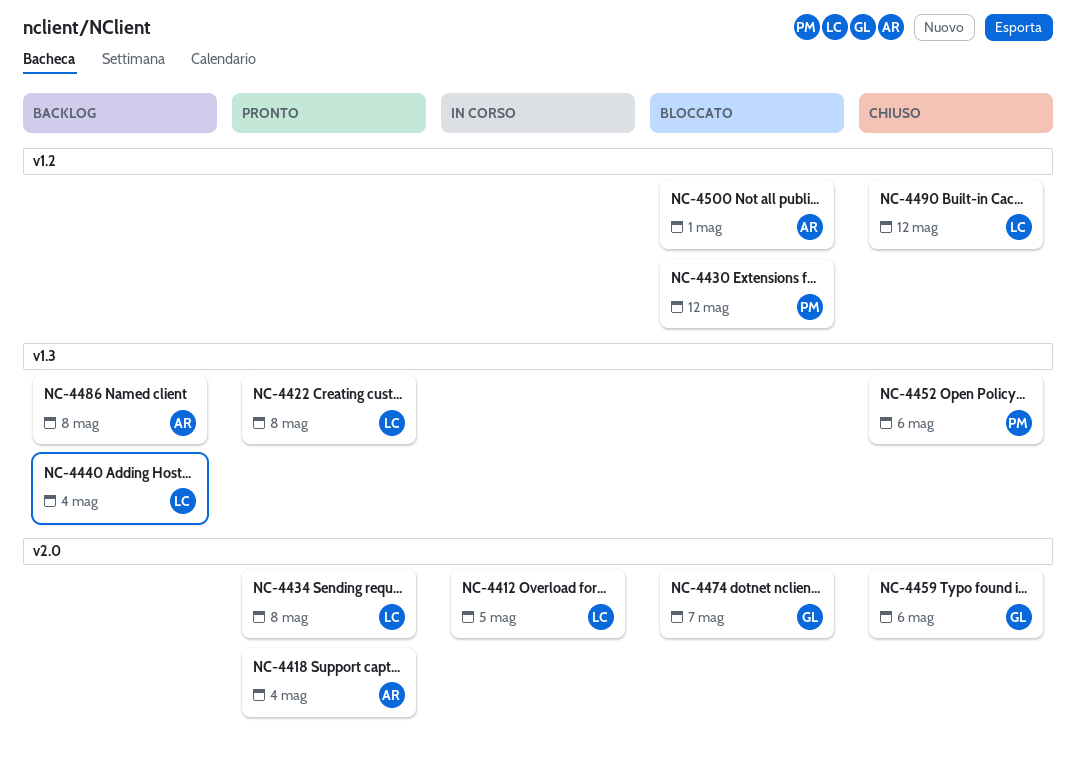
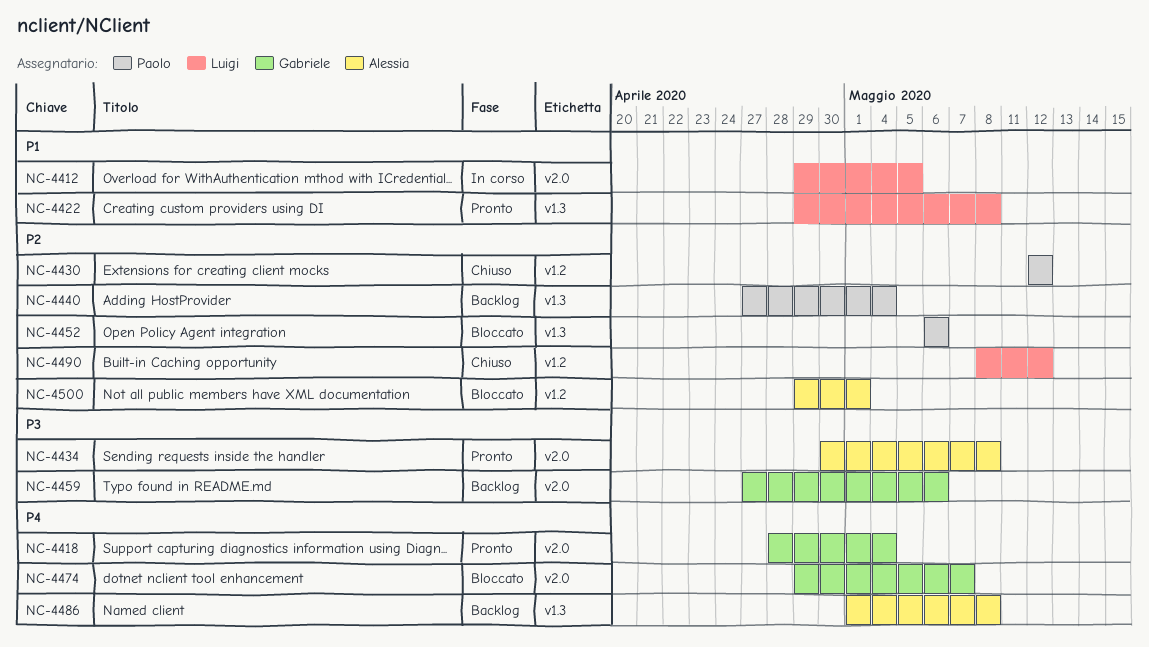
NC-4418, owner: Alessia -> Gabriele
NC-4430, status: Bloccato -> Chiuso
NC-4434, owner: Luigi -> Alessia
NC-4440, owner: Luigi -> Paolo
NC-4452, status: Chiuso -> Bloccato
NC-4459, status: Chiuso -> Backlog

